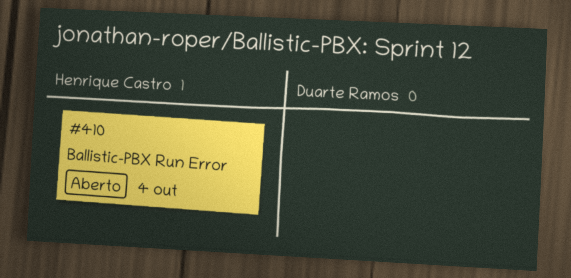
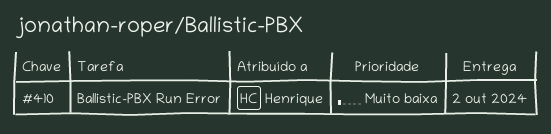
#410, due: Oct 4 -> Oct 2

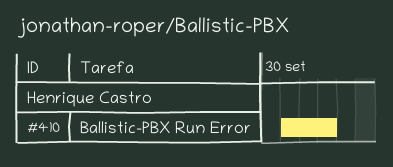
#410, due: Oct 2 -> Oct 3

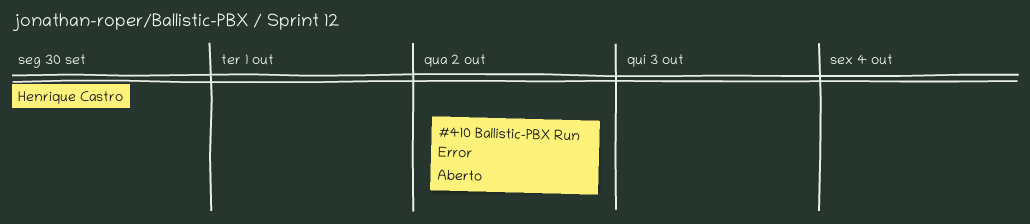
#410, due: Oct 3 -> Oct 2

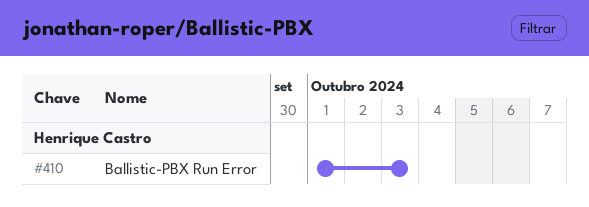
#410, due: Oct 2 -> Oct 3

